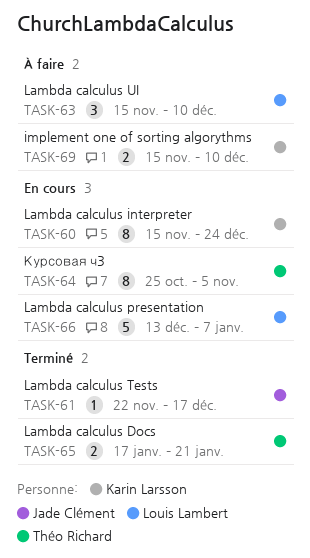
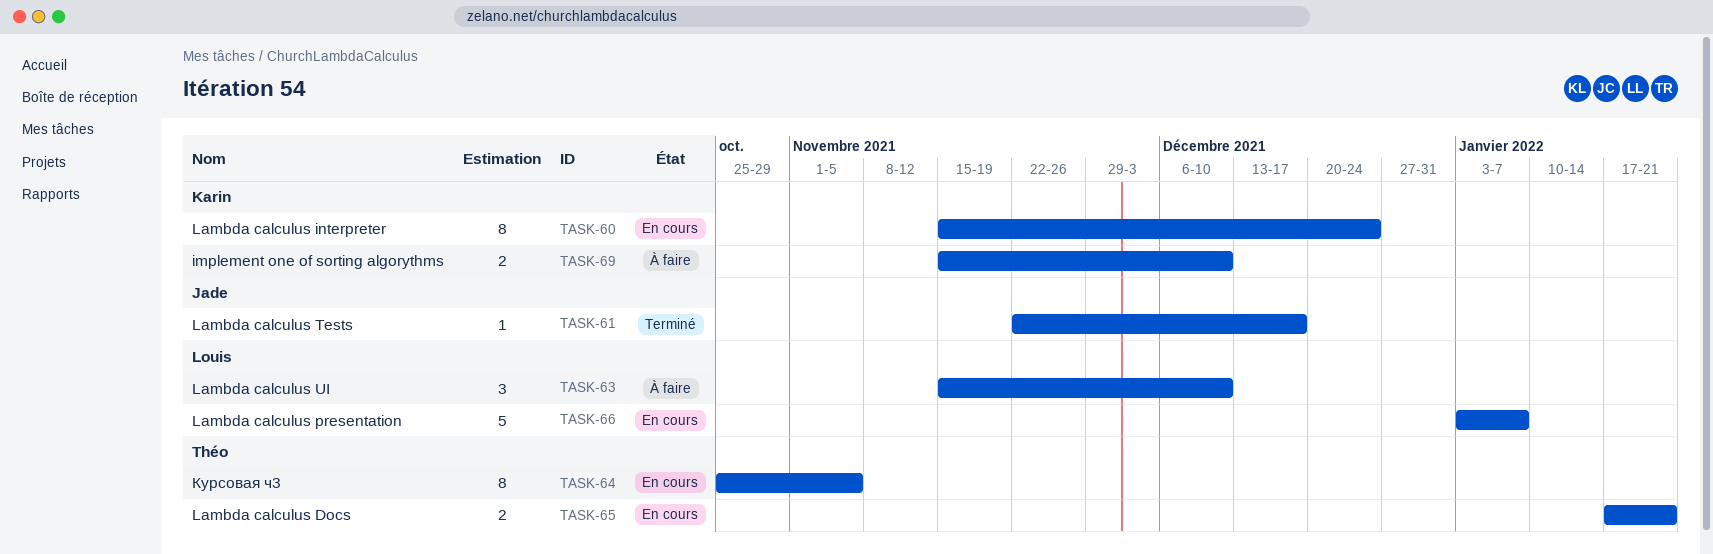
TASK-65, status: Terminé -> En cours
TASK-66, start: Dec 13 -> Jan 3

